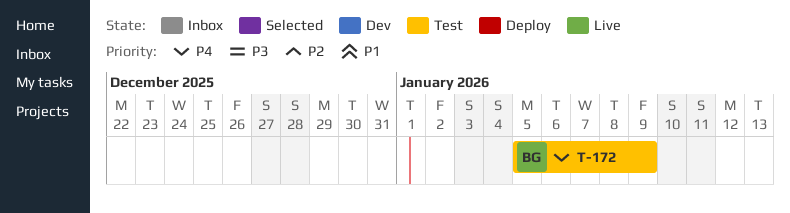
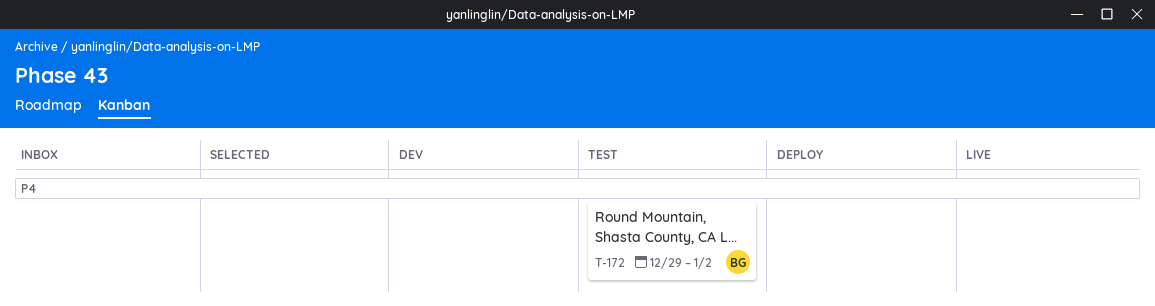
T-172, start: Jan 5 -> Dec 29
T-172, due: Jan 9 -> Jan 2

